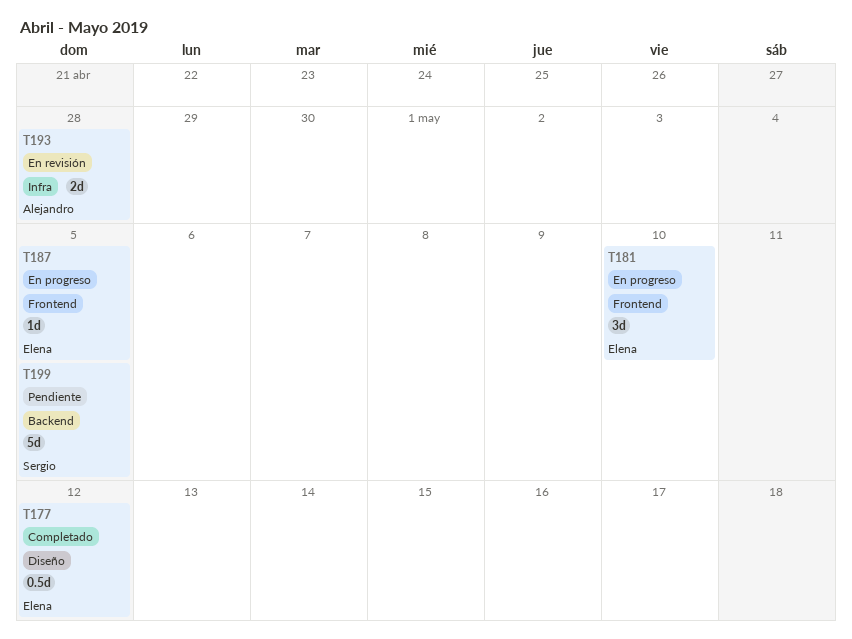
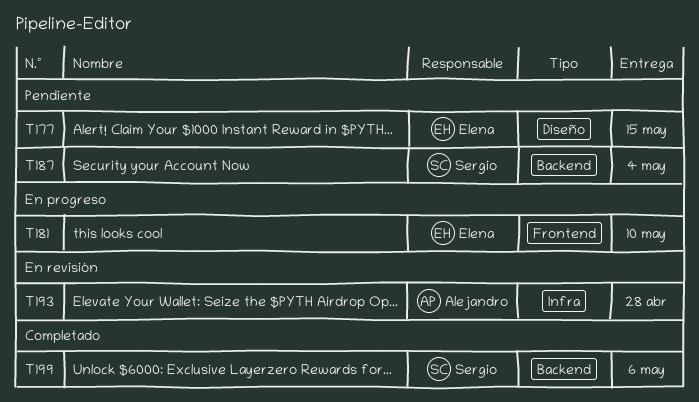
T177, status: Completado -> Pendiente
T177, due: May 12 -> May 15
T187, status: En progreso -> Pendiente
T187, owner: Elena -> Sergio
T187, label: Frontend -> Backend
T187, due: May 5 -> May 4
T199, status: Pendiente -> Completado
T199, due: May 5 -> May 6

